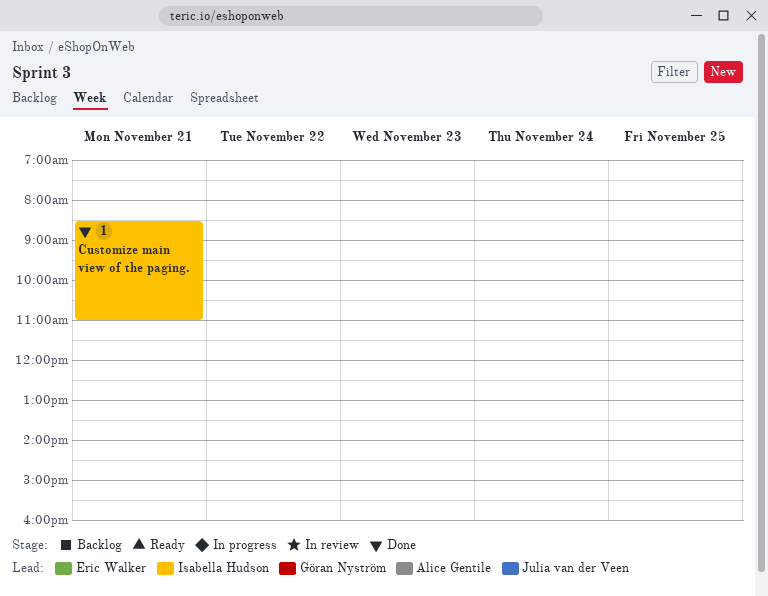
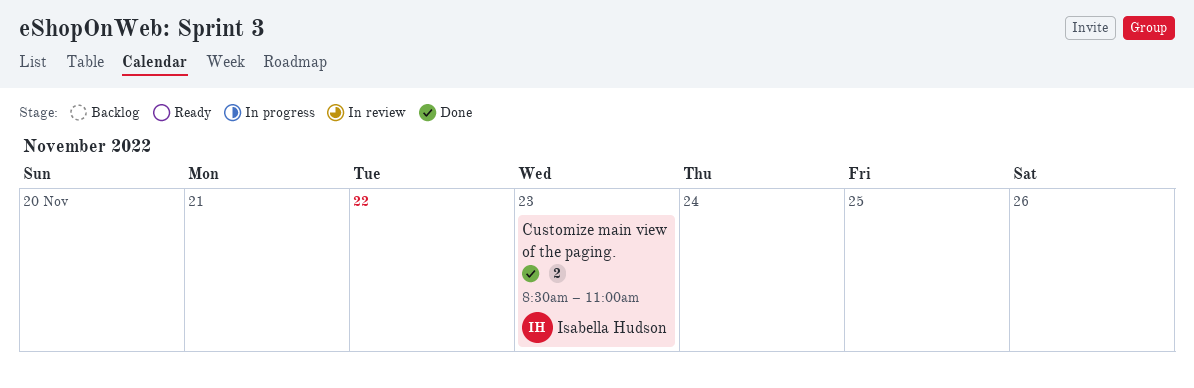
Customize main view of the paging., estimate: 1 -> 2
Customize main view of the paging., day: Nov 21 -> Nov 23

